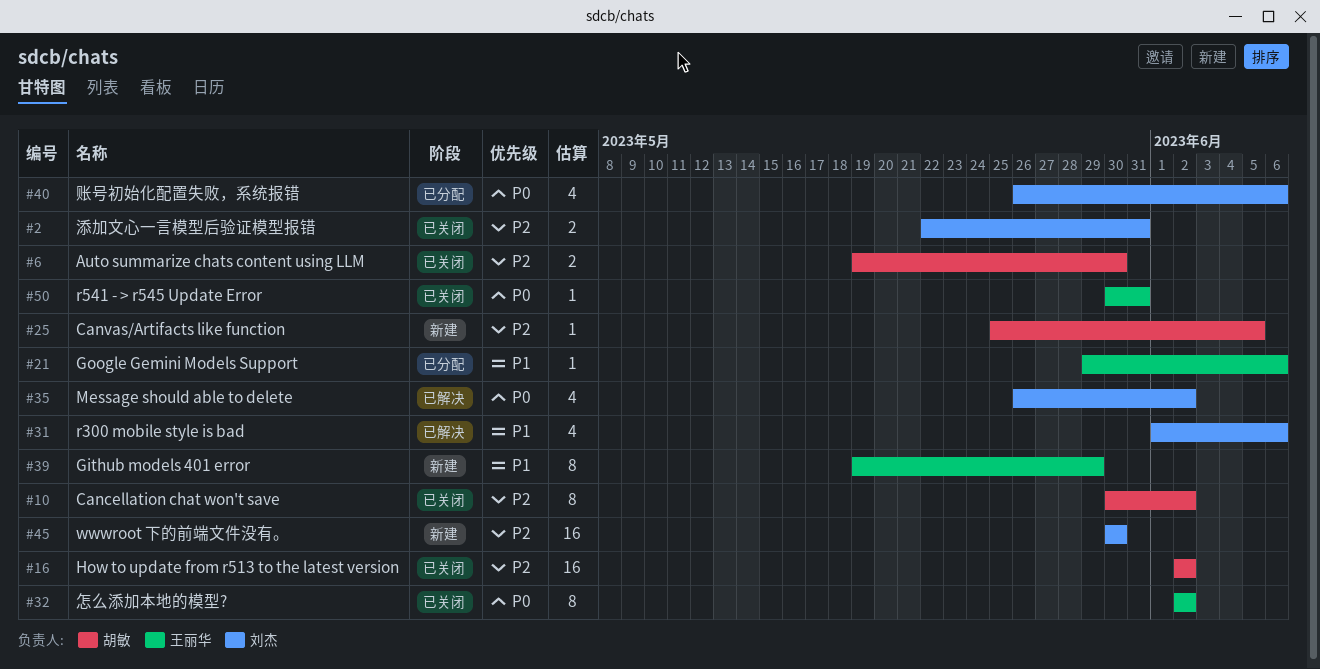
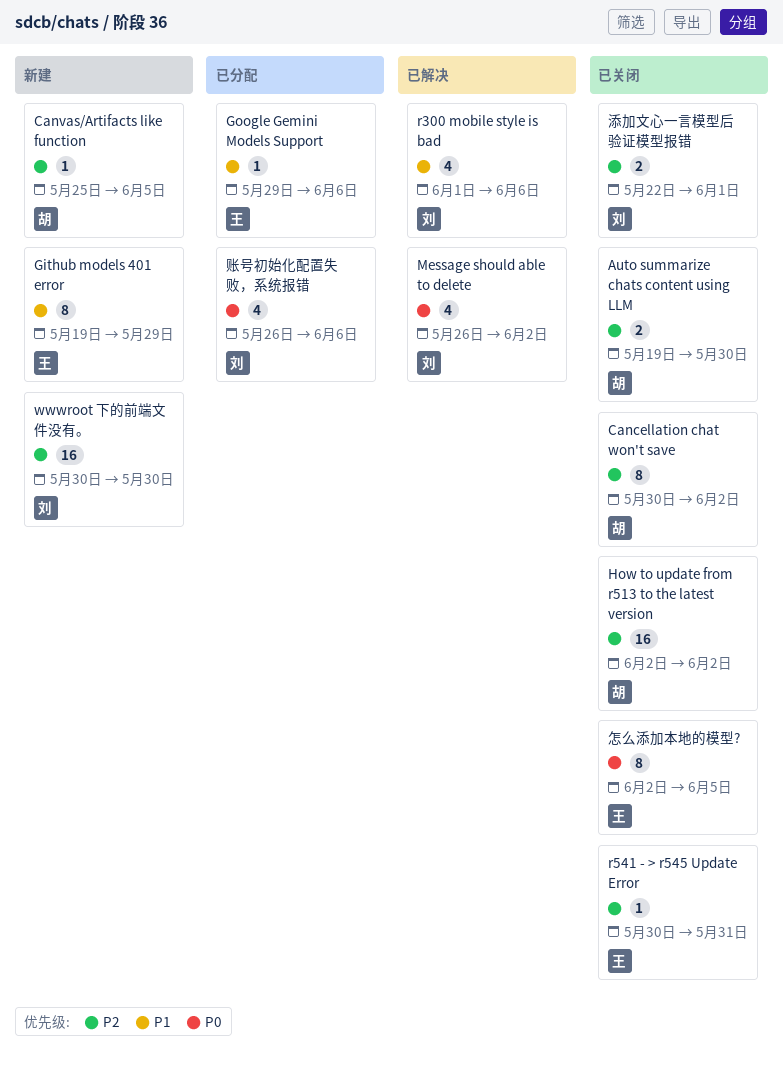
r541 - > r545 Update Error, priority: P0 -> P2
怎么添加本地的模型?, due: Jun 2 -> Jun 5
添加文心一言模型后验证模型报错, due: May 31 -> Jun 1

